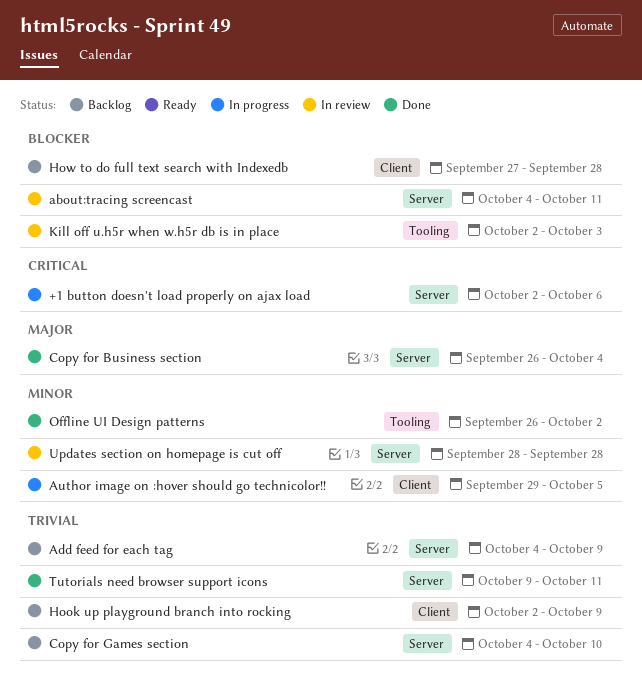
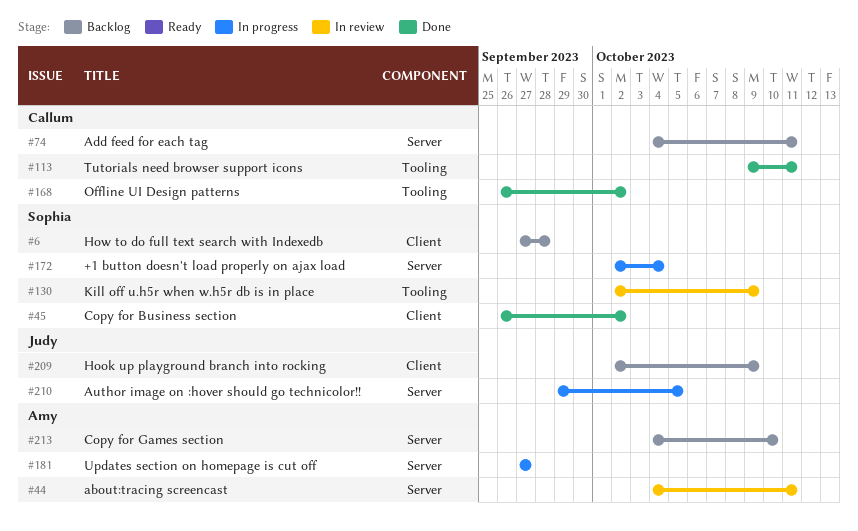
+1 button doesn't load properly on ajax load, due: Oct 6 -> Oct 4
Add feed for each tag, due: Oct 9 -> Oct 11
Author image on :hover should go technicolor!!, label: Client -> Server
Copy for Business section, label: Server -> Client
Copy for Business section, due: Oct 4 -> Oct 2
Kill off u.h5r when w.h5r db is in place, due: Oct 3 -> Oct 9
Tutorials need browser support icons, label: Server -> Tooling
Updates section on homepage is cut off, status: In review -> In progress
Updates section on homepage is cut off, start: Sep 28 -> Sep 27
Updates section on homepage is cut off, due: Sep 28 -> Sep 27

